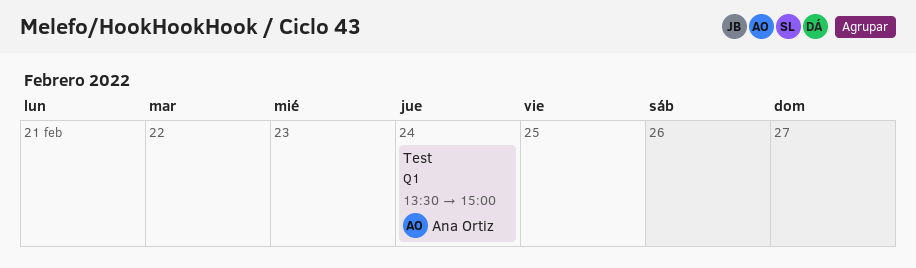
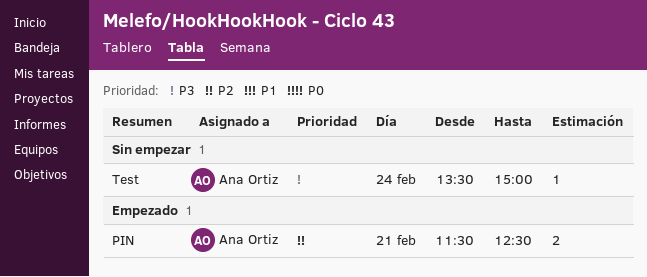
PIN: none -> present

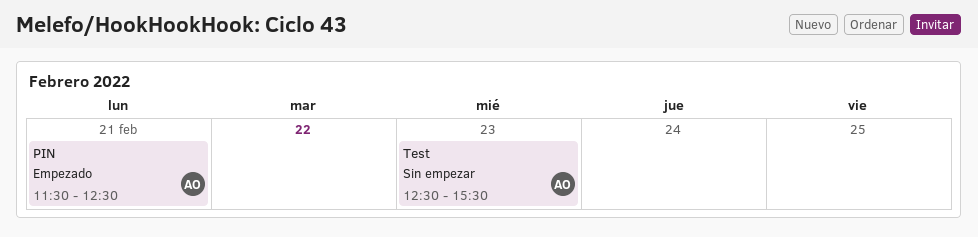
Test, day: Feb 24 -> Feb 23
Test, begins: 13:30 -> 12:30
Test, ends: 15:00 -> 15:30

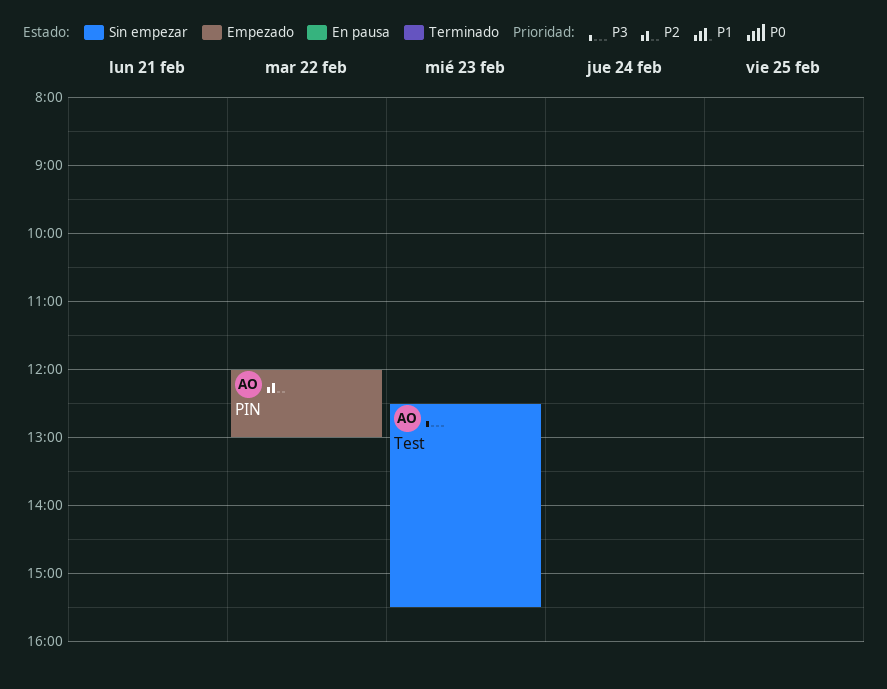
PIN, day: Feb 21 -> Feb 22
PIN, begins: 11:30 -> 12:00
PIN, ends: 12:30 -> 13:00

